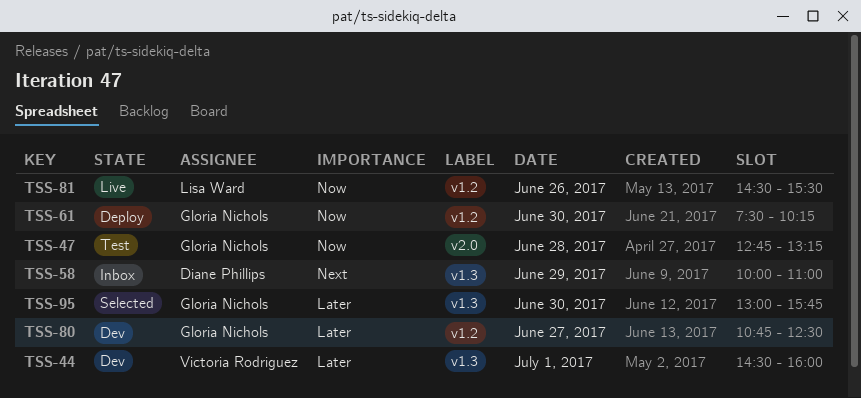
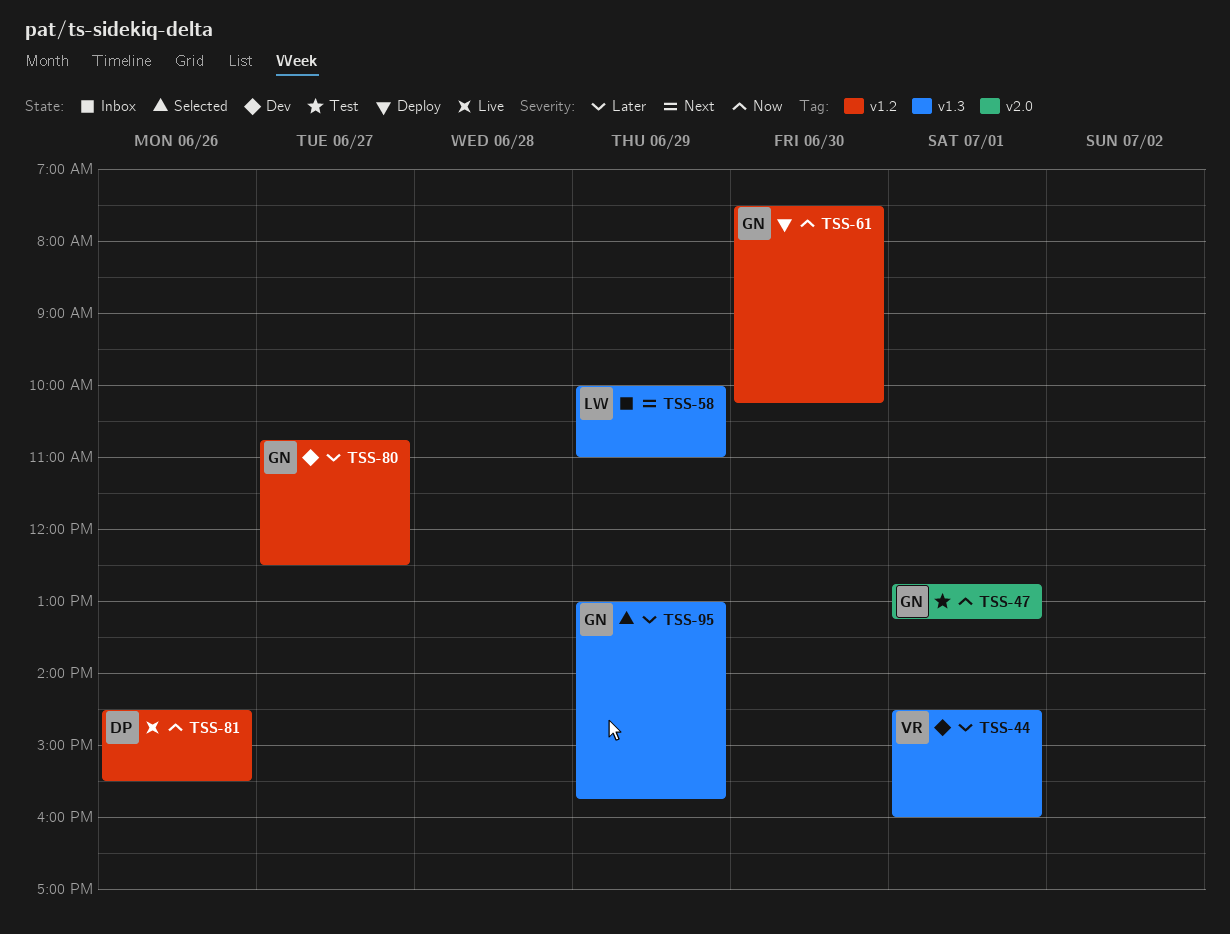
TSS-47, day: Jun 28 -> Jul 1
TSS-58, owner: Diane Phillips -> Lisa Ward
TSS-81, owner: Lisa Ward -> Diane Phillips
TSS-95, day: Jun 30 -> Jun 29

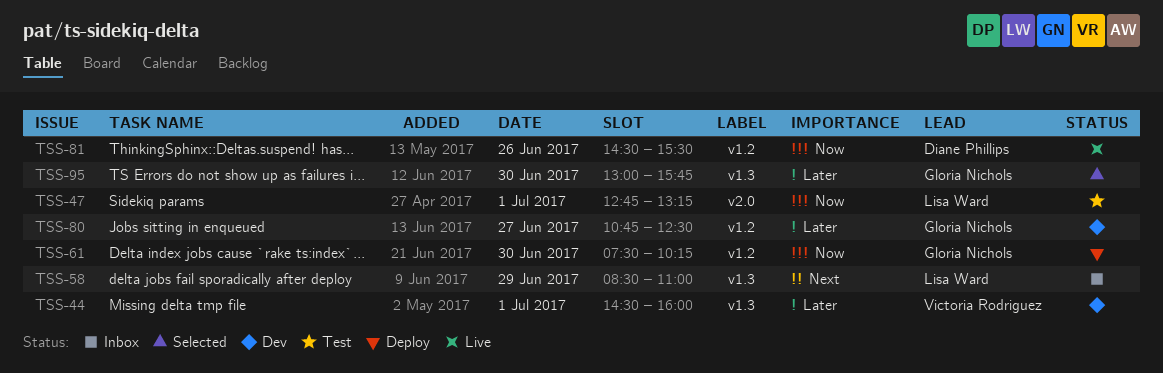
TSS-47, owner: Gloria Nichols -> Lisa Ward
TSS-58, begins: 10:00 -> 08:30
TSS-95, day: Jun 29 -> Jun 30

